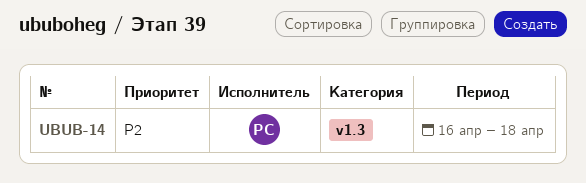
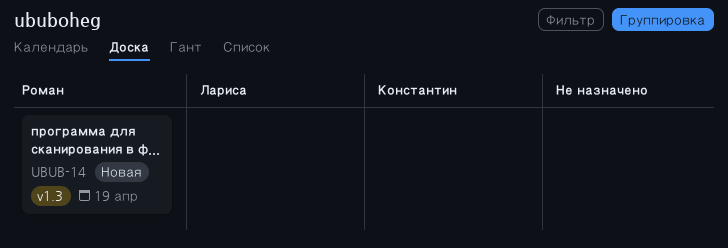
UBUB-14, due: Apr 18 -> Apr 19

